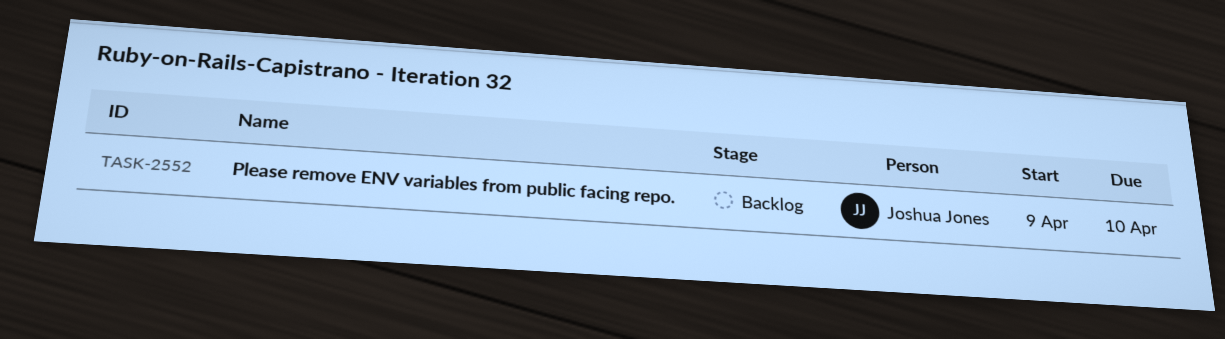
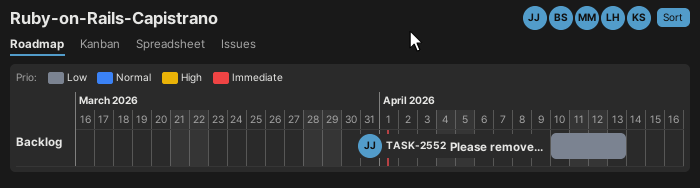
TASK-2552, start: Apr 9 -> Apr 10
TASK-2552, due: Apr 10 -> Apr 13

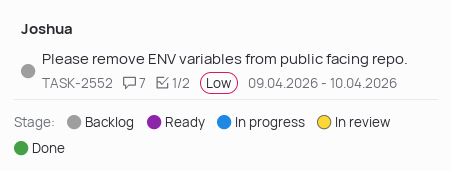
TASK-2552, start: Apr 10 -> Apr 9
TASK-2552, due: Apr 13 -> Apr 10

